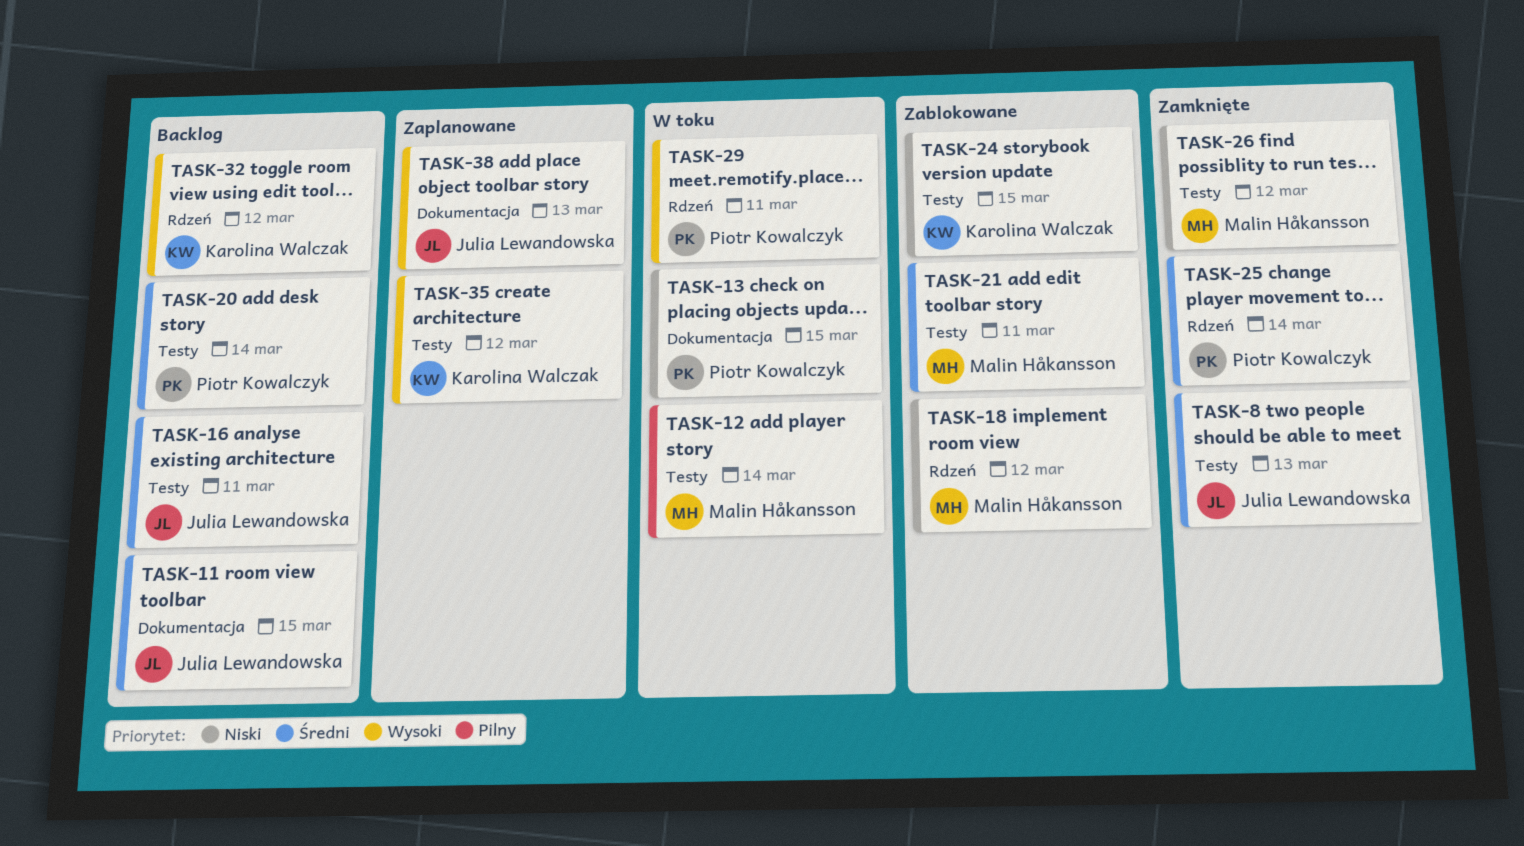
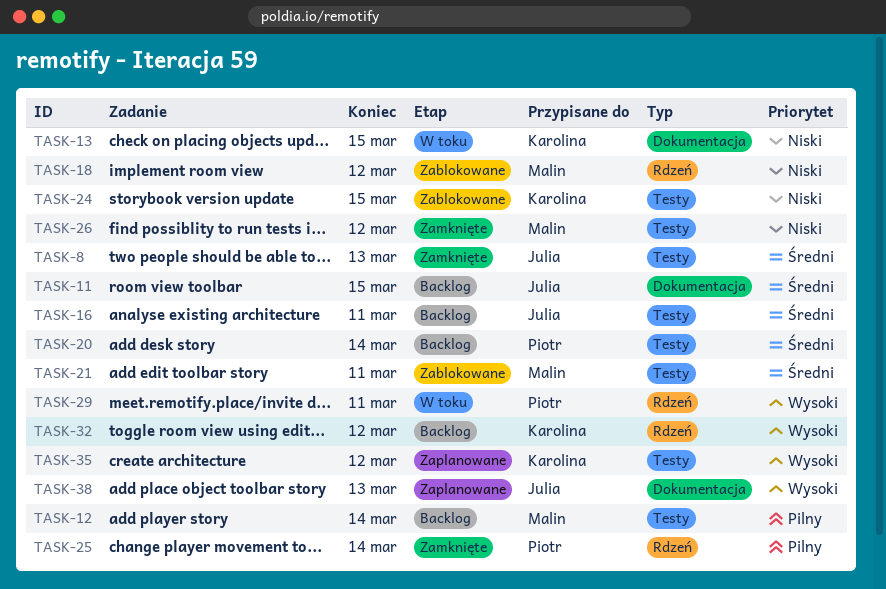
TASK-12, status: W toku -> Backlog
TASK-13, owner: Piotr Kowalczyk -> Karolina Walczak
TASK-25, priority: Średni -> Pilny

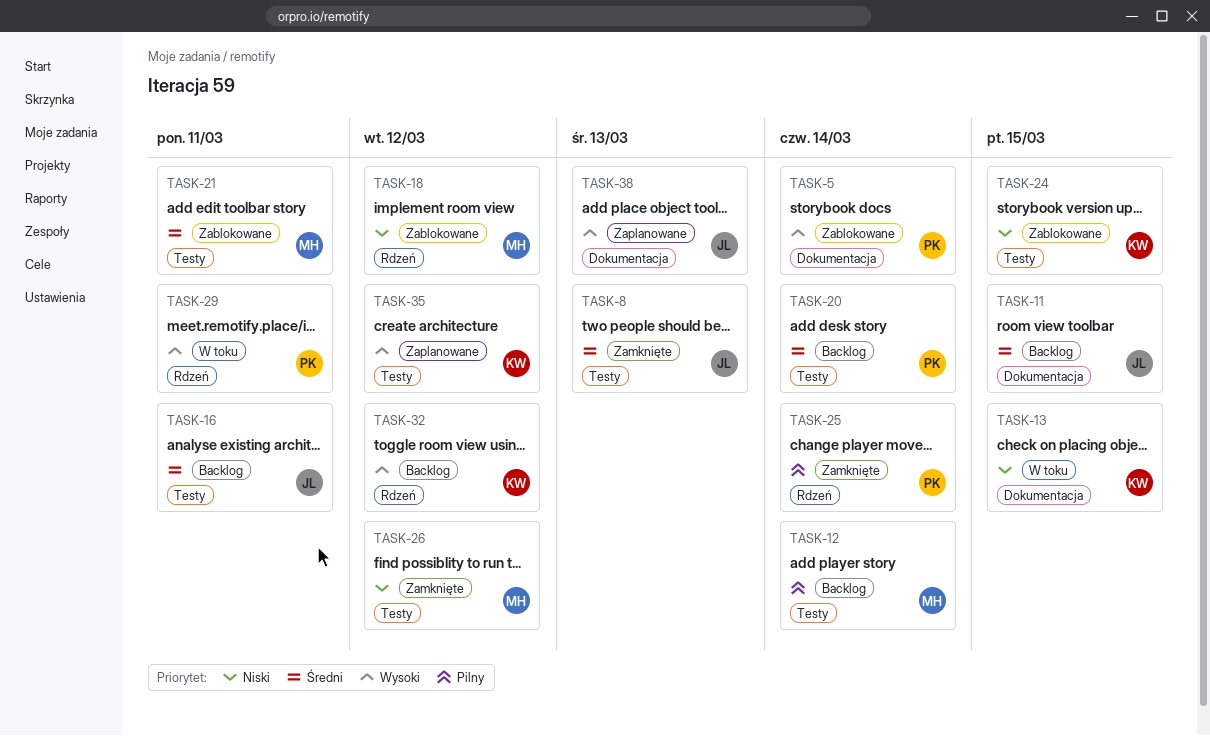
TASK-5: none -> present

